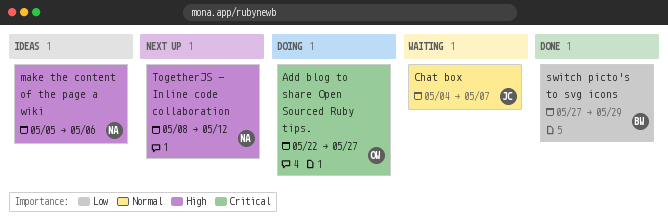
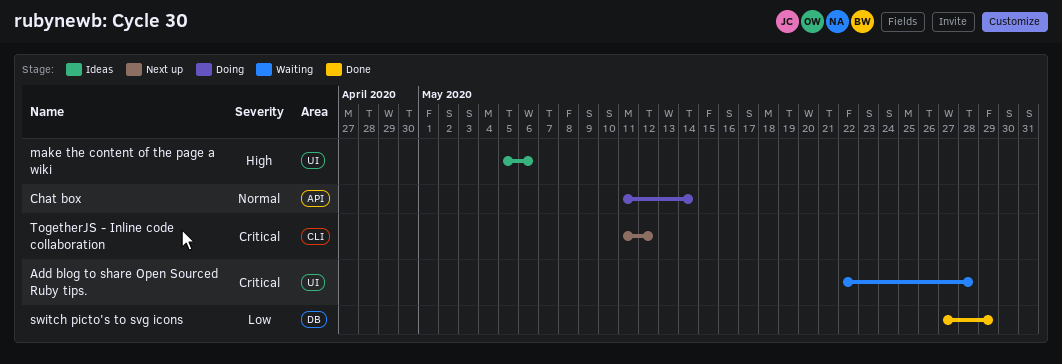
Add blog to share Open Sourced Ruby tips., status: Doing -> Waiting
Add blog to share Open Sourced Ruby tips., due: May 27 -> May 28
Chat box, status: Waiting -> Doing
Chat box, start: May 4 -> May 11
Chat box, due: May 7 -> May 14
TogetherJS - Inline code collaboration, priority: High -> Critical
TogetherJS - Inline code collaboration, start: May 8 -> May 11

